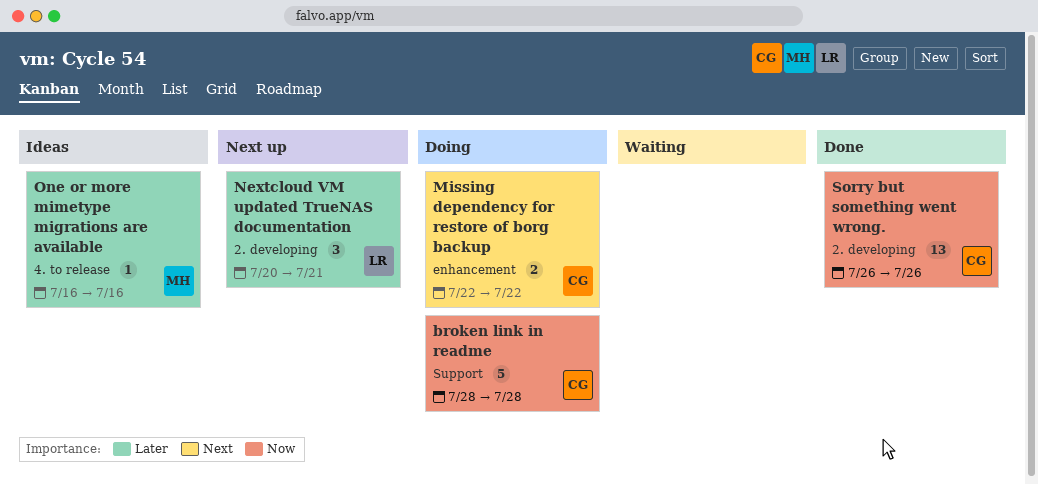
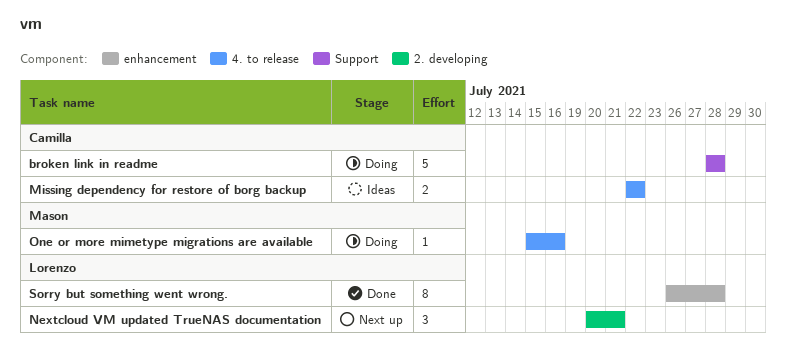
Missing dependency for restore of borg backup, status: Doing -> Ideas
Missing dependency for restore of borg backup, label: enhancement -> 4. to release
One or more mimetype migrations are available, status: Ideas -> Doing
One or more mimetype migrations are available, start: Jul 16 -> Jul 15
Sorry but something went wrong., owner: Camilla -> Lorenzo
Sorry but something went wrong., label: 2. developing -> enhancement
Sorry but something went wrong., estimate: 13 -> 8
Sorry but something went wrong., due: Jul 26 -> Jul 28

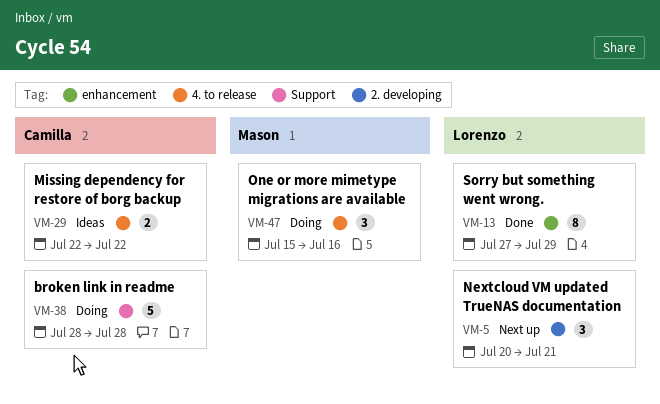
One or more mimetype migrations are available, estimate: 1 -> 3
Sorry but something went wrong., start: Jul 26 -> Jul 27
Sorry but something went wrong., due: Jul 28 -> Jul 29

